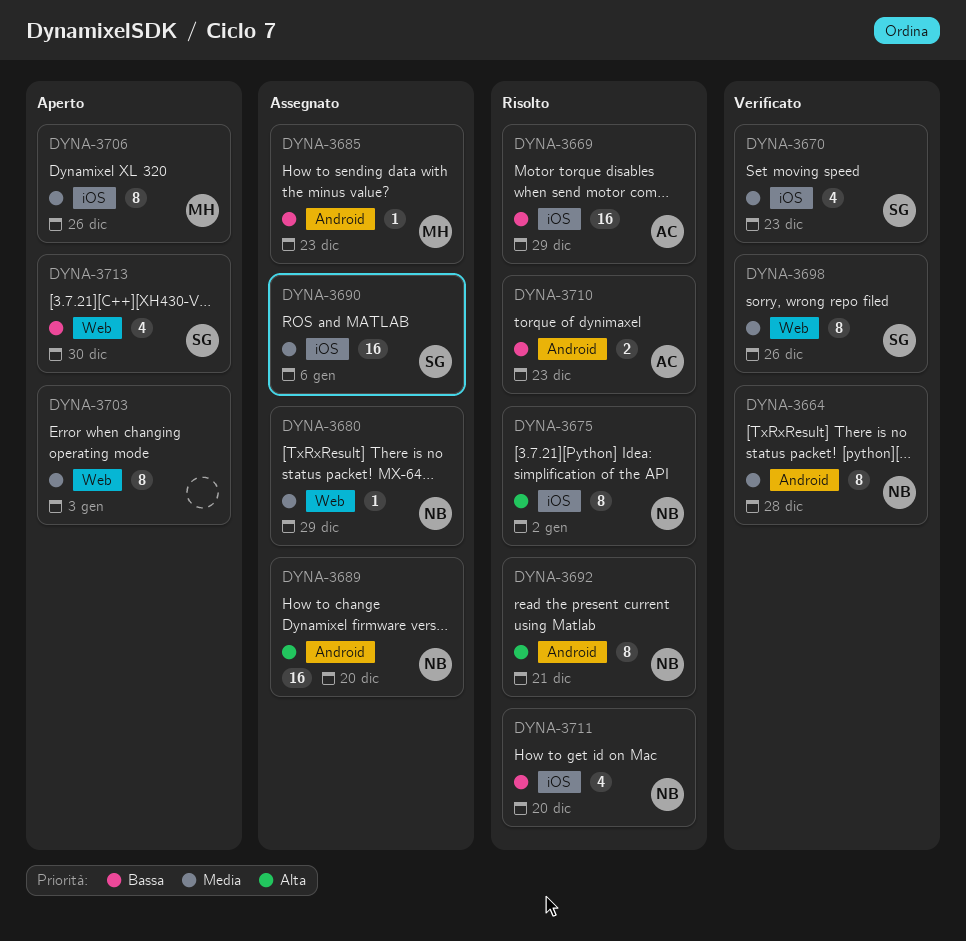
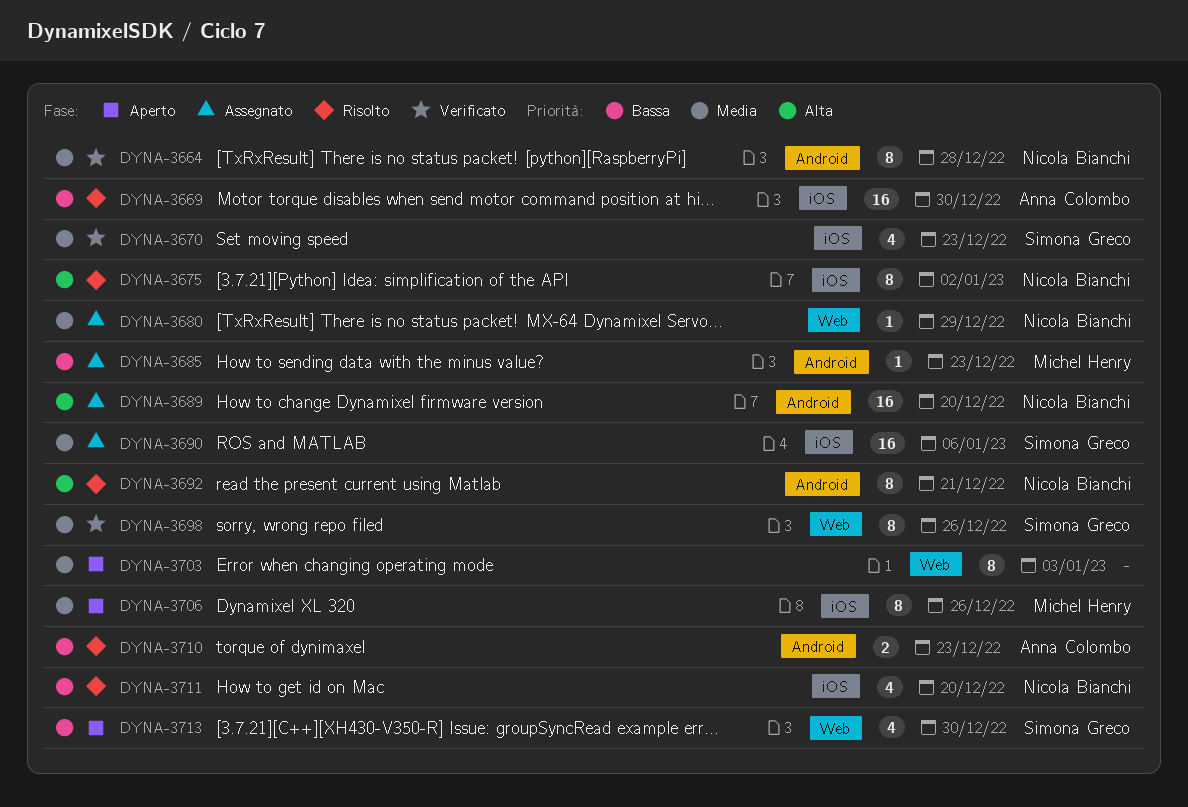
DYNA-3669, due: Dec 29 -> Dec 30

